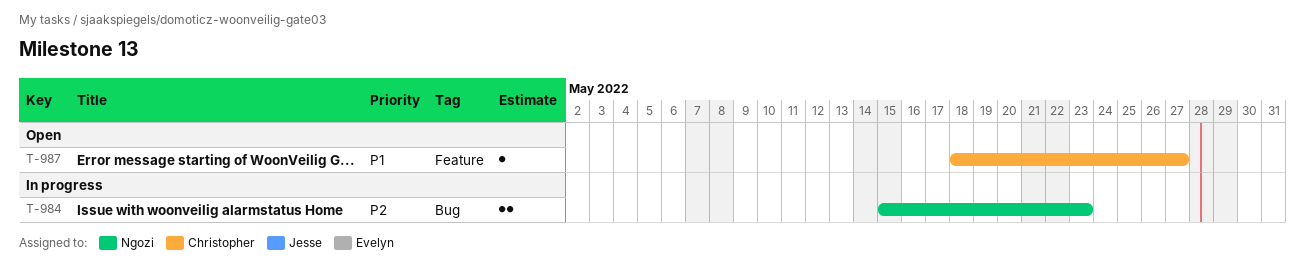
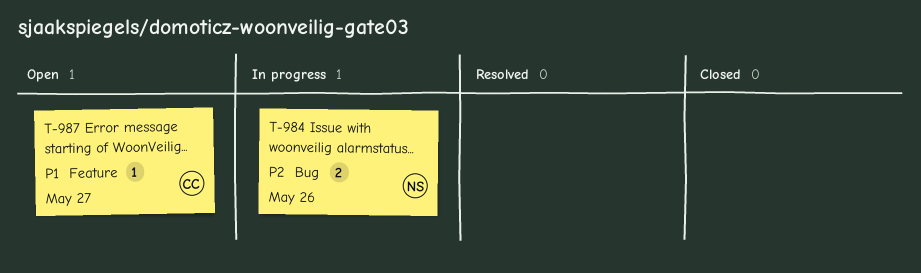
T-984, due: May 23 -> May 26

